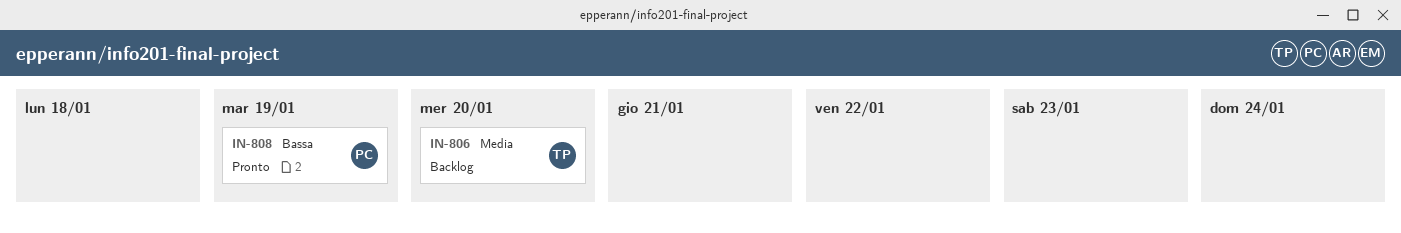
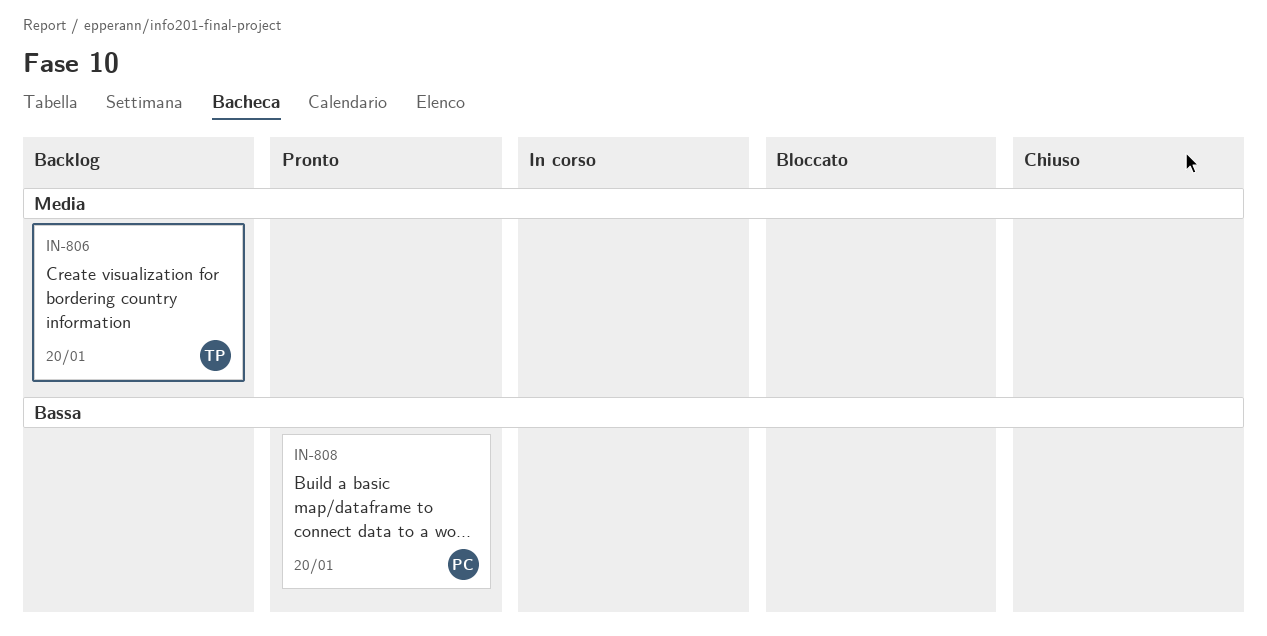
IN-808, due: Jan 19 -> Jan 20

